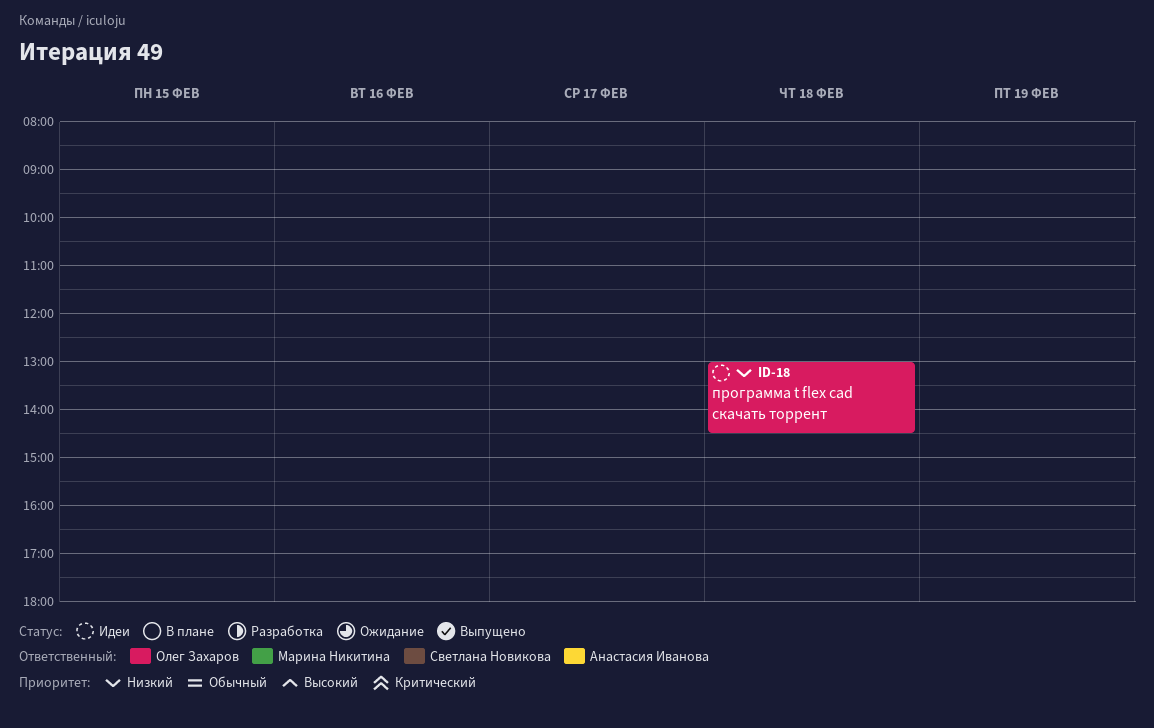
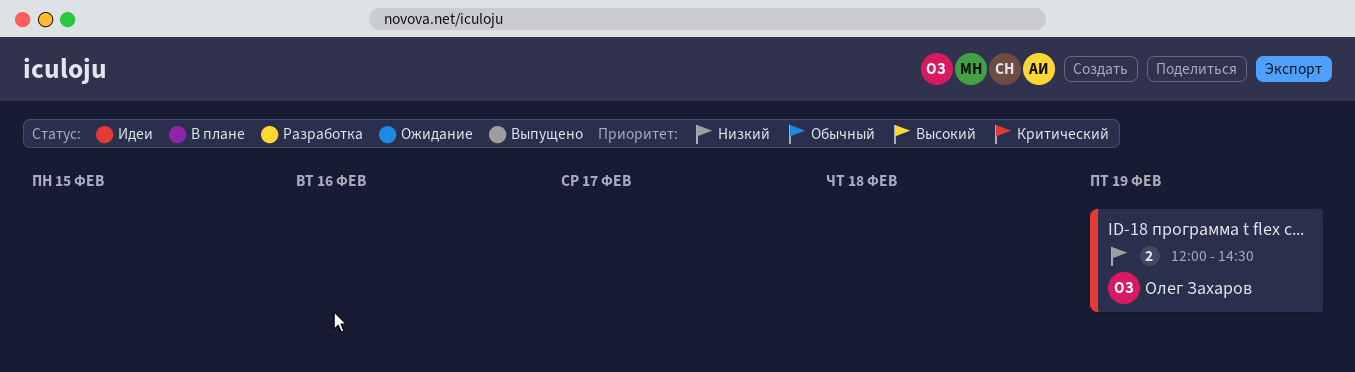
ID-18, day: Feb 18 -> Feb 19
ID-18, begins: 13:00 -> 12:00

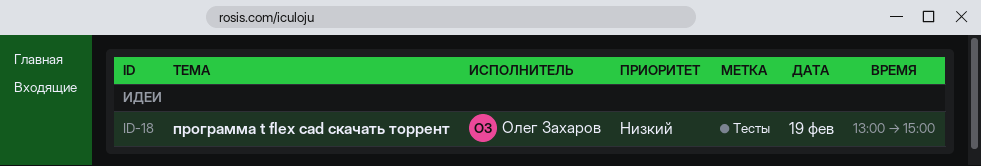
ID-18, begins: 12:00 -> 13:00
ID-18, ends: 14:30 -> 15:00

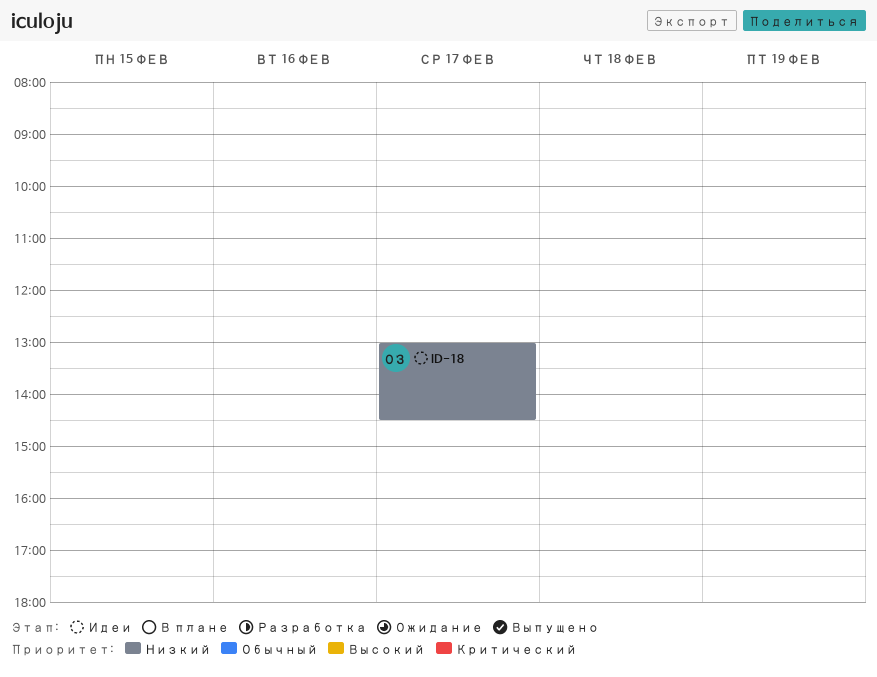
ID-18, day: Feb 19 -> Feb 17
ID-18, ends: 15:00 -> 14:30

